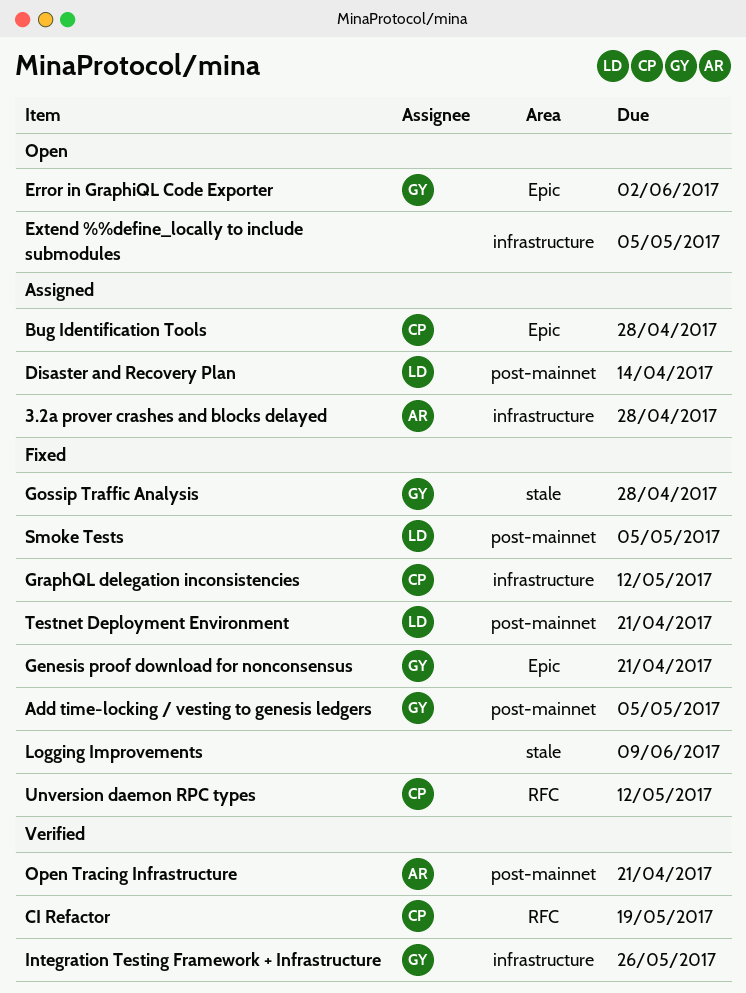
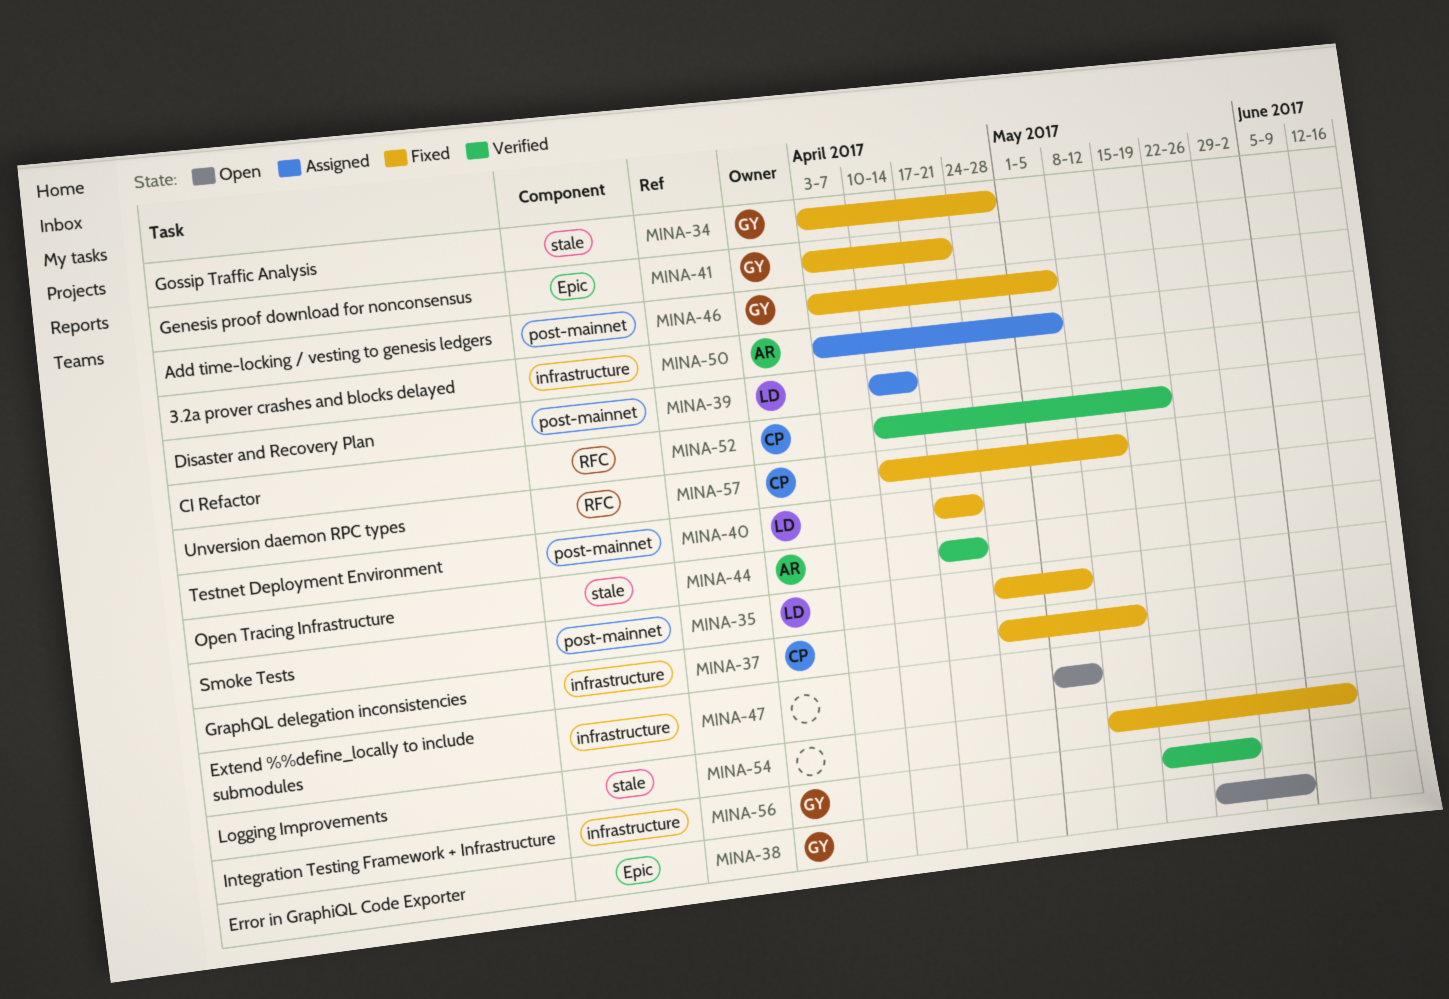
3.2a prover crashes and blocks delayed, due: Apr 28 -> May 5
Bug Identification Tools: present -> none
Open Tracing Infrastructure, label: post-mainnet -> stale

